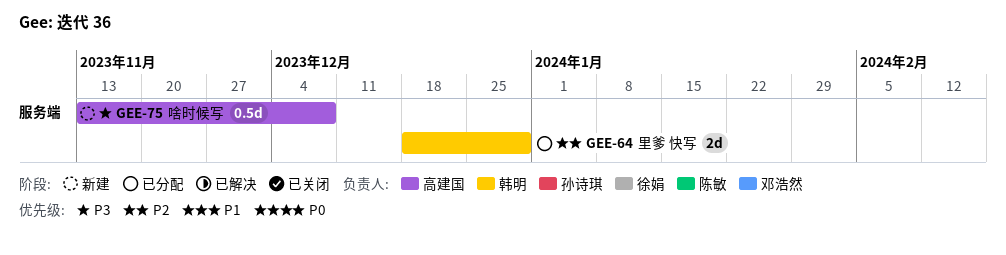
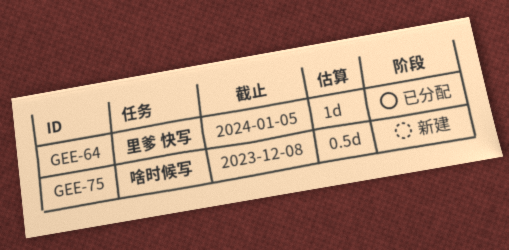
GEE-64, estimate: 2d -> 1d
GEE-64, due: Dec 29 -> Jan 5

